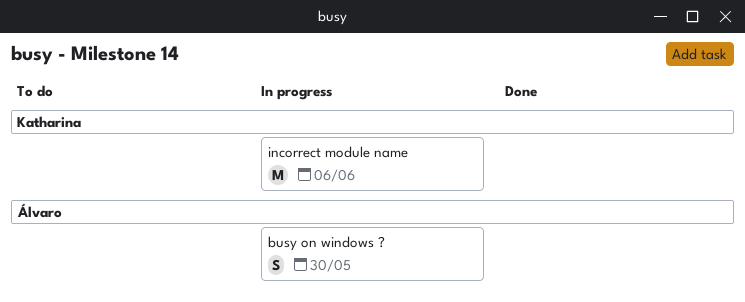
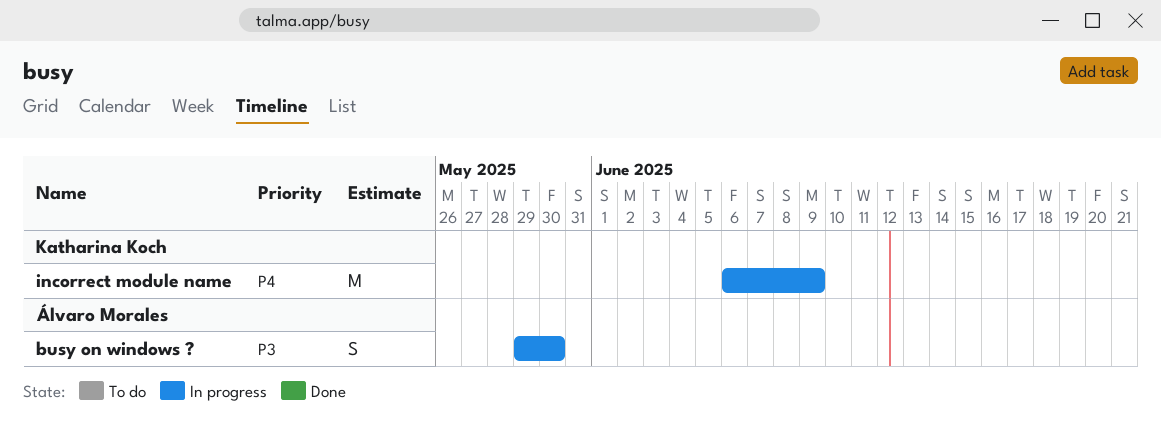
incorrect module name, due: Jun 6 -> Jun 9

